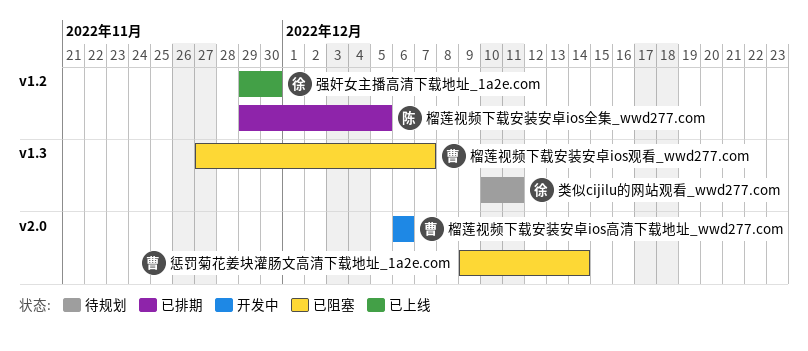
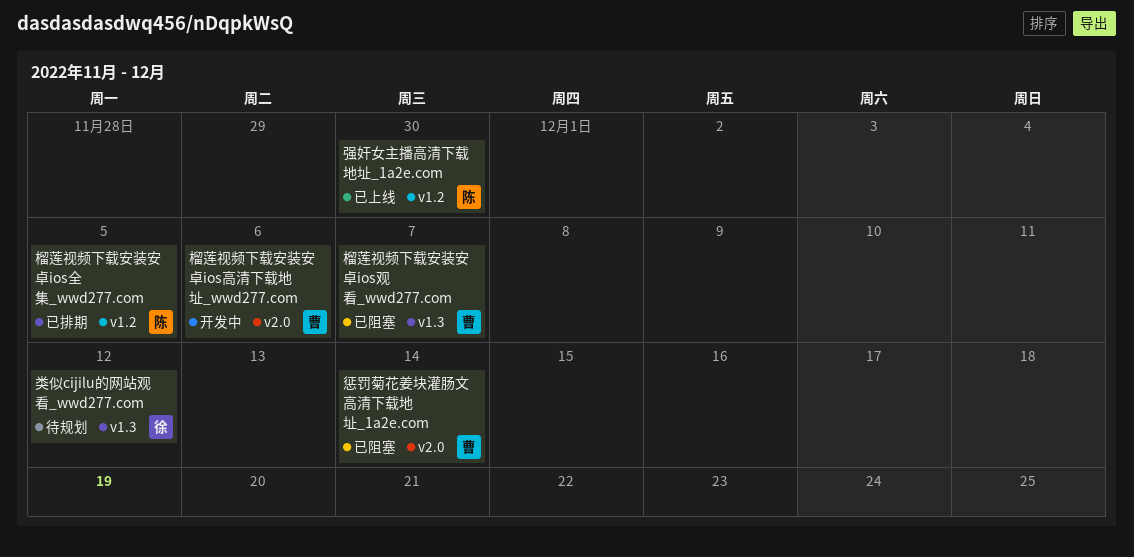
强奸女主播高清下载地址_1a2e.com, owner: 徐 -> 陈
类似cijilu的网站观看_wwd277.com, due: Dec 11 -> Dec 12

